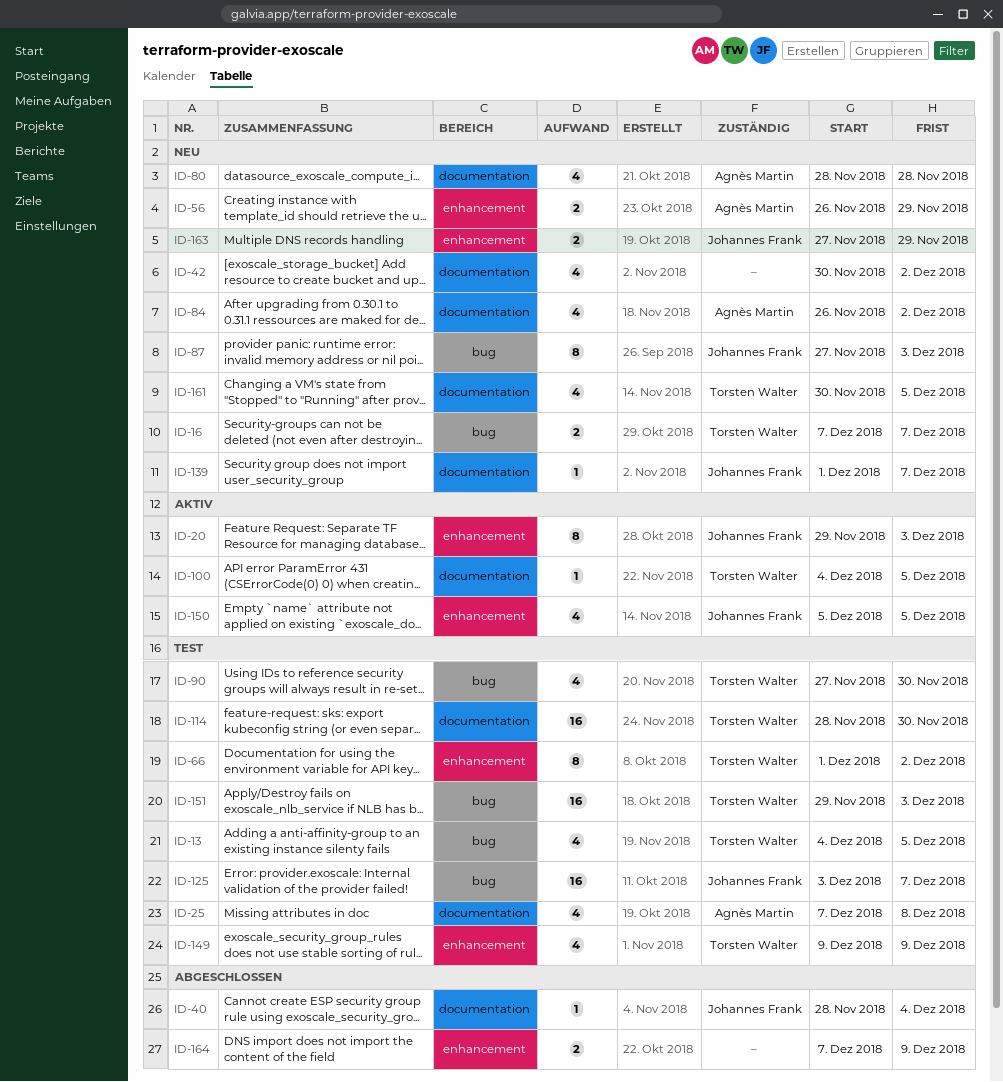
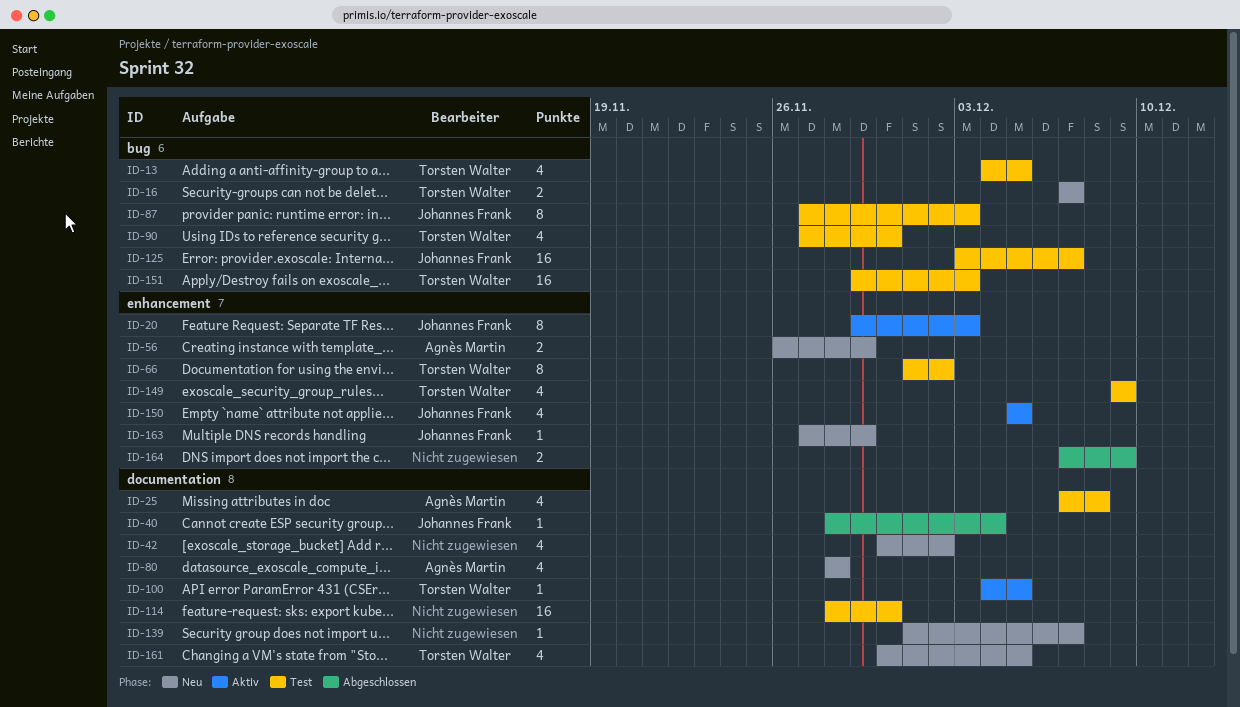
ID-84: present -> none
ID-87, status: Neu -> Test
ID-114, owner: Torsten Walter -> none
ID-139, owner: Johannes Frank -> none
ID-163, estimate: 2 -> 1

